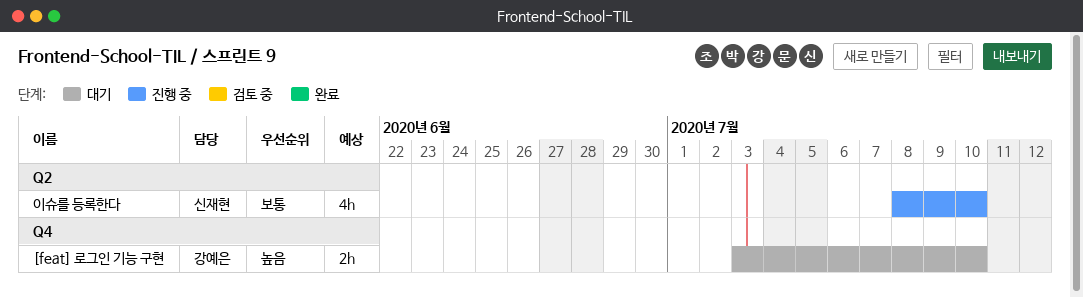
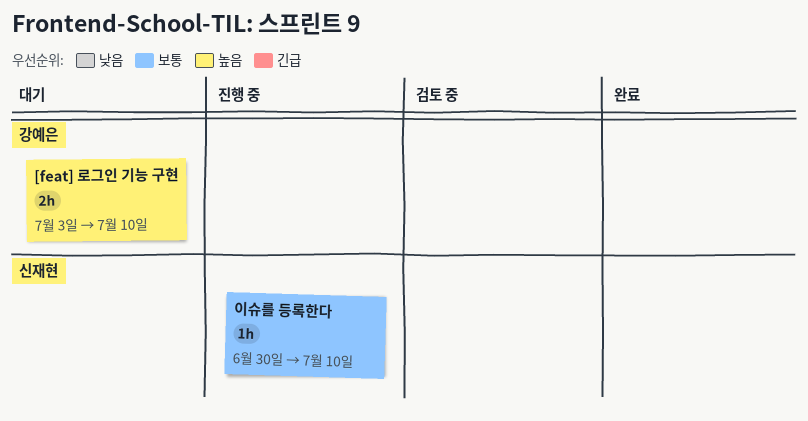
이슈를 등록한다, estimate: 4h -> 1h
이슈를 등록한다, start: Jul 8 -> Jun 30

